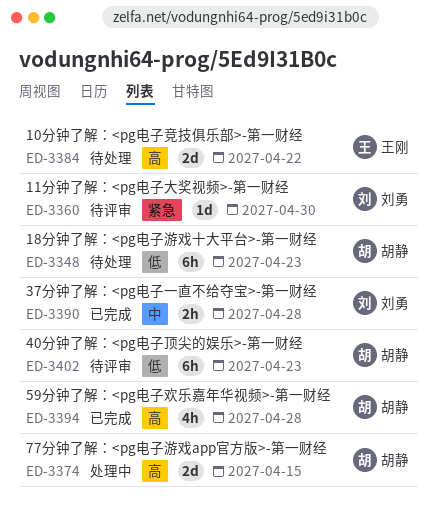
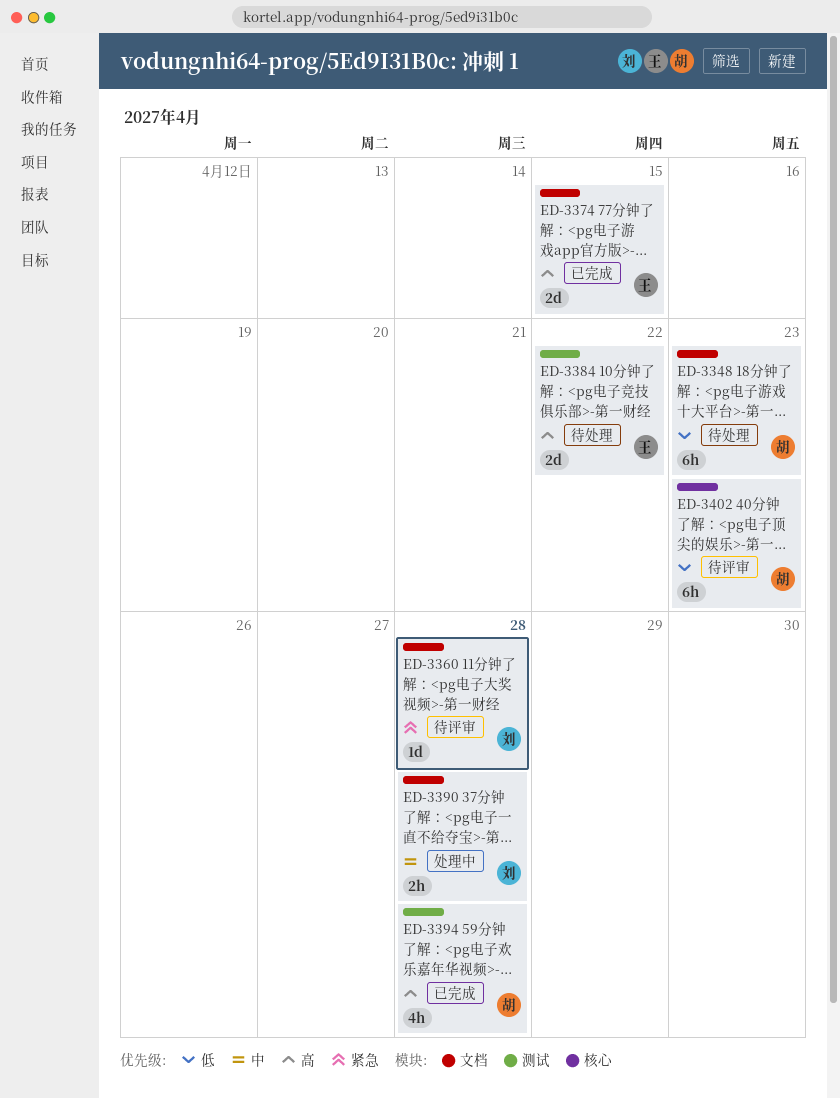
ED-3360, due: Apr 30 -> Apr 28
ED-3374, status: 处理中 -> 已完成
ED-3374, owner: 胡静 -> 王刚
ED-3390, status: 已完成 -> 处理中

